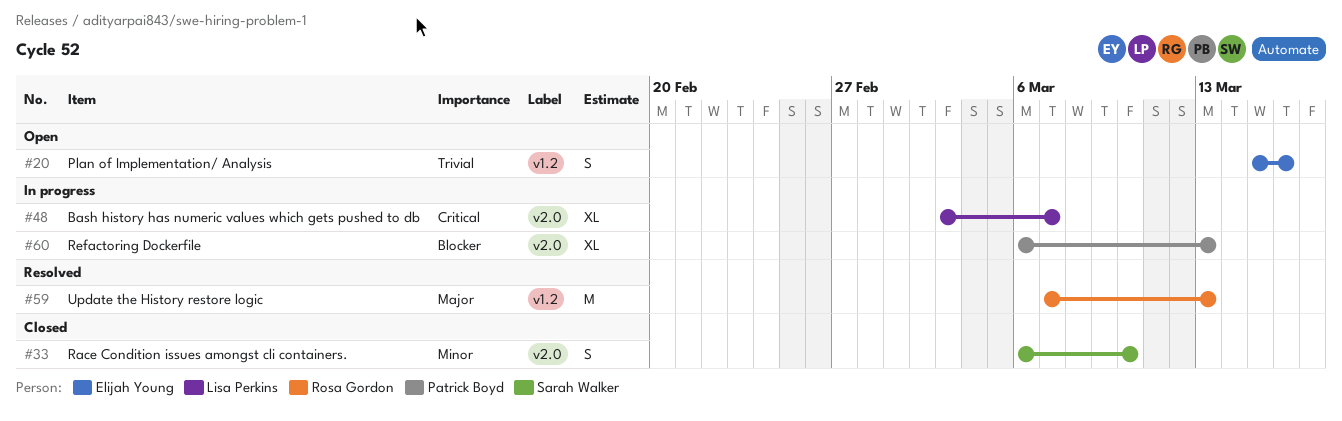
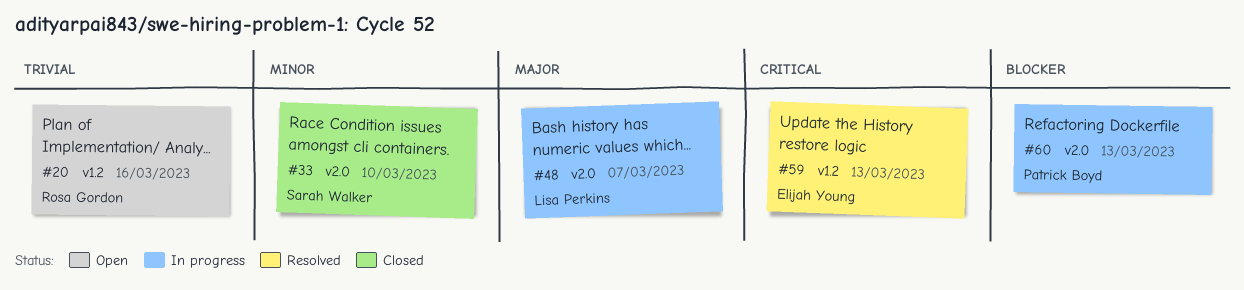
#20, owner: Elijah Young -> Rosa Gordon
#48, priority: Critical -> Major
#59, owner: Rosa Gordon -> Elijah Young
#59, priority: Major -> Critical

